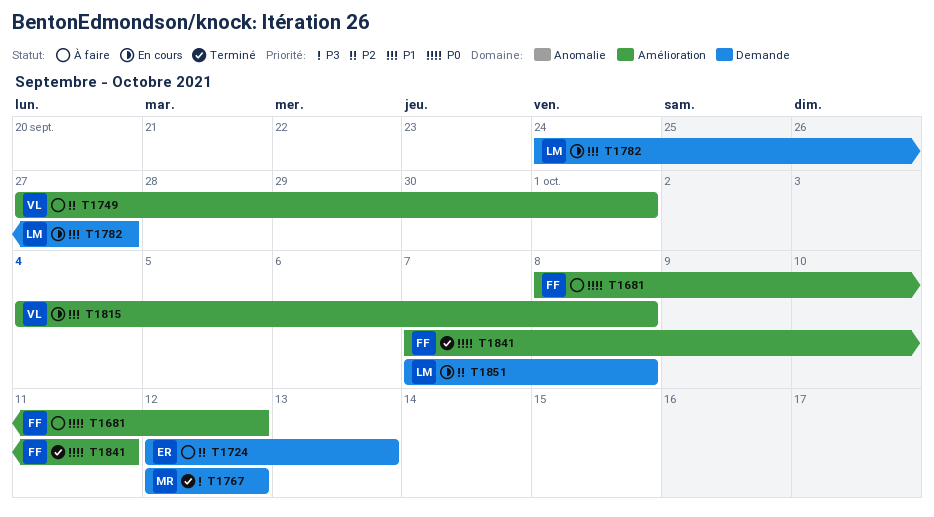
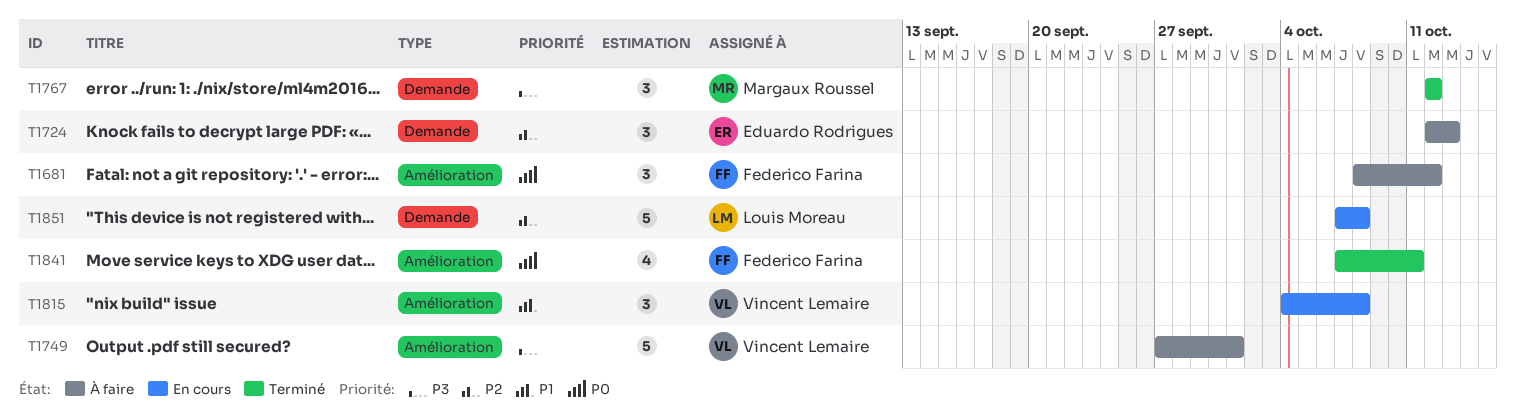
T1749, priority: P2 -> P3
T1782: present -> none

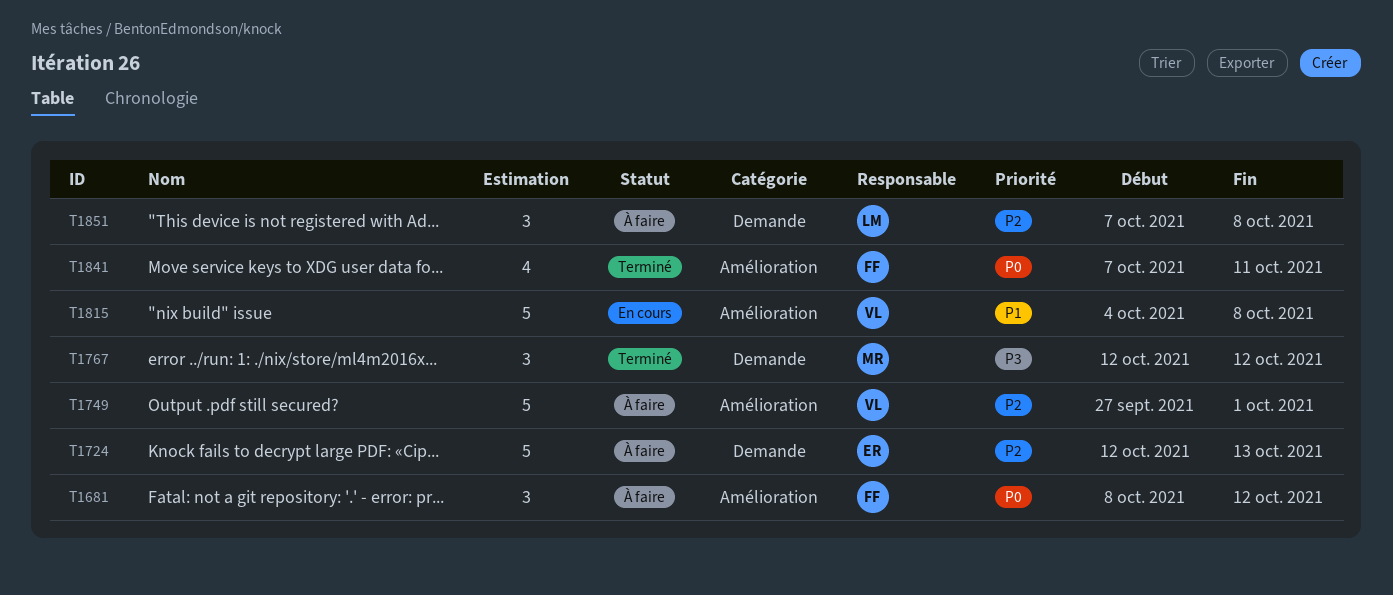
T1724, estimate: 3 -> 5
T1749, priority: P3 -> P2
T1815, estimate: 3 -> 5
T1851, status: En cours -> À faire
T1851, estimate: 5 -> 3

